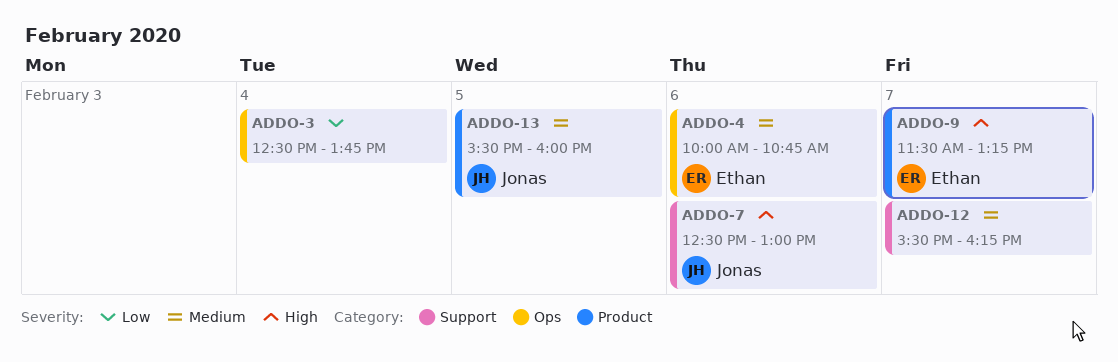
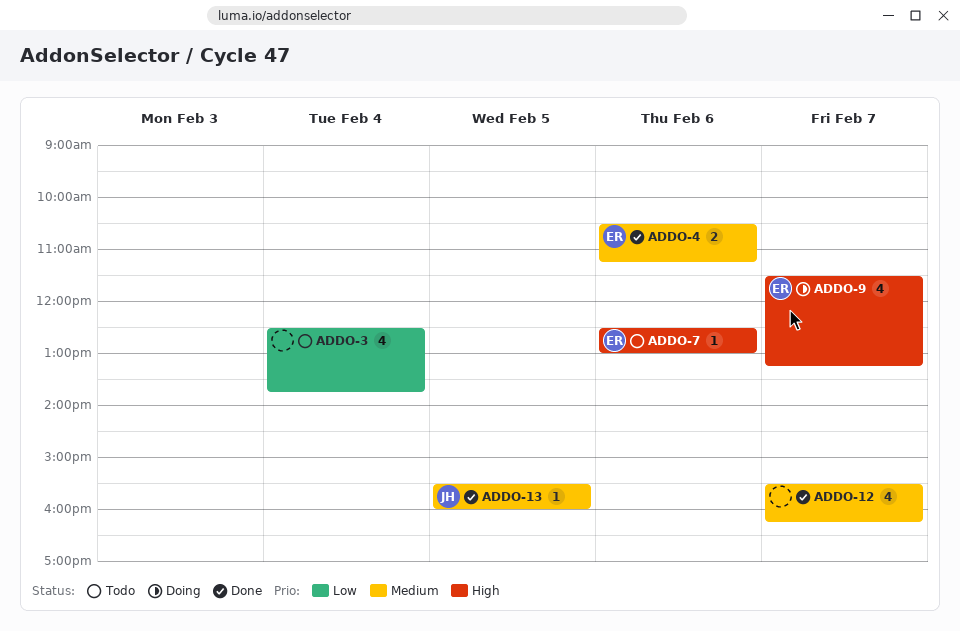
ADDO-4, begins: 10:00 -> 10:30
ADDO-4, ends: 10:45 -> 11:15
ADDO-7, owner: Jonas -> Ethan

